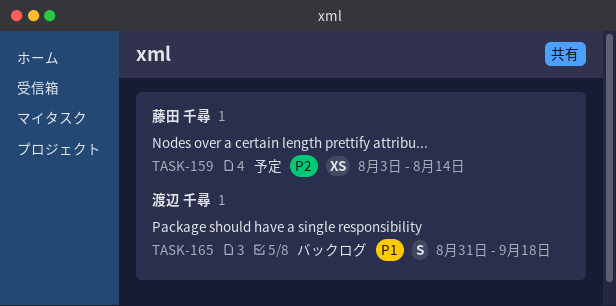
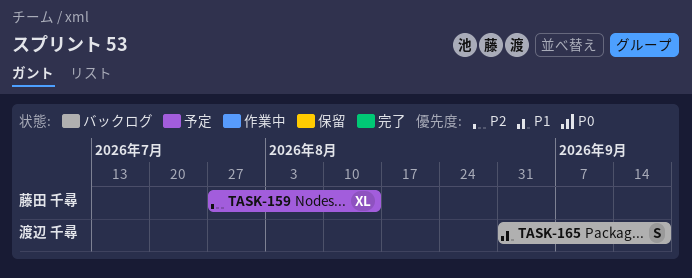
TASK-159, estimate: XS -> XL
TASK-159, start: Aug 3 -> Jul 27

